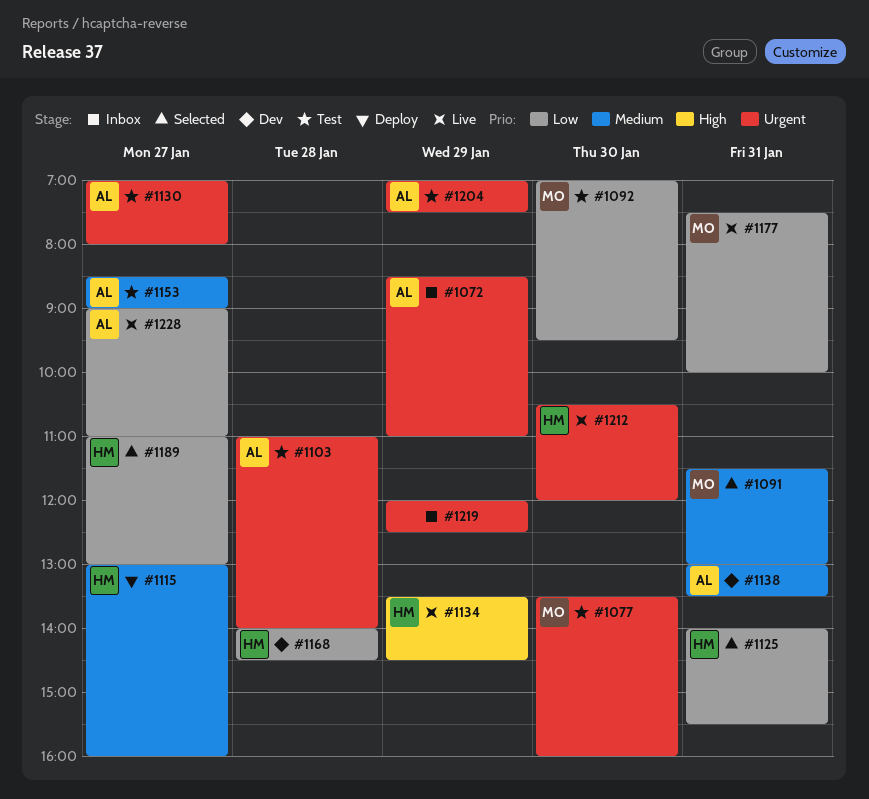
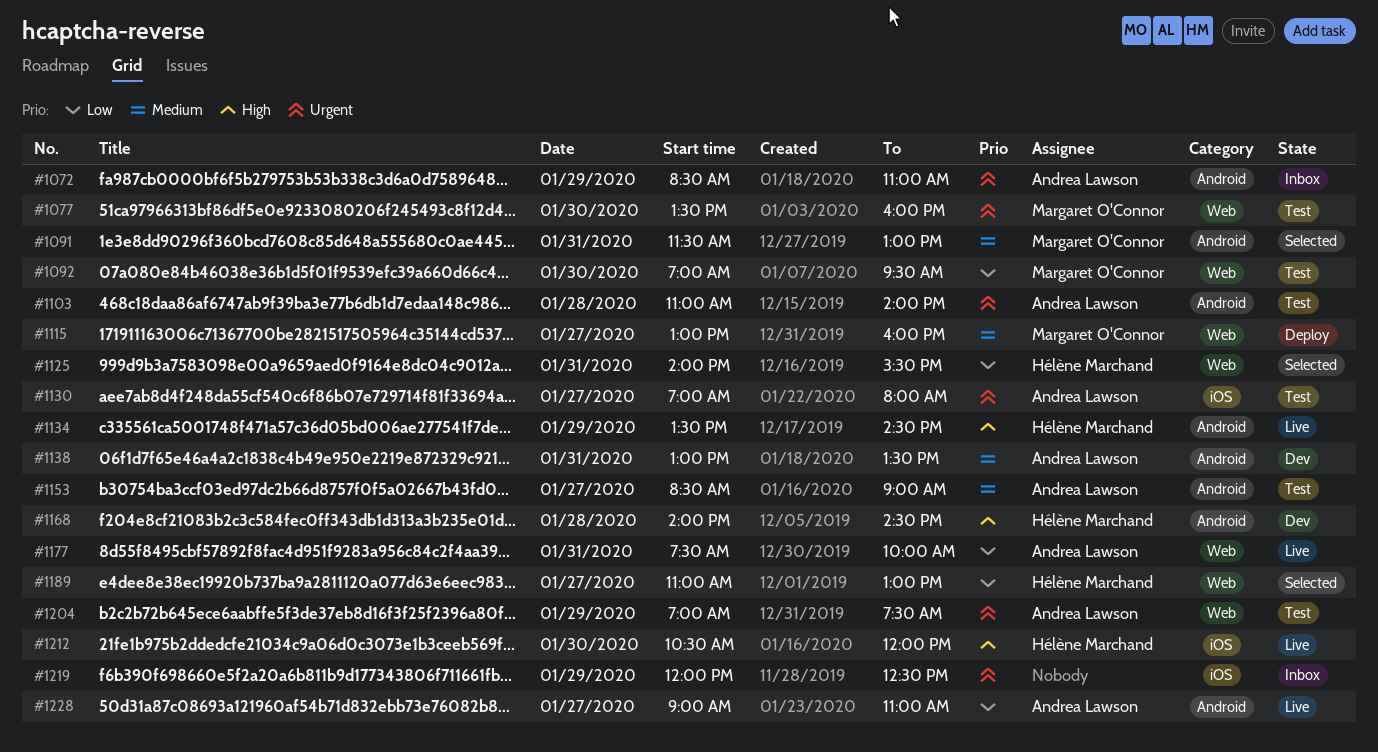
#1115, owner: Hélène Marchand -> Margaret O'Connor
#1168, priority: Low -> High
#1177, owner: Margaret O'Connor -> Andrea Lawson
#1212, priority: Urgent -> High

